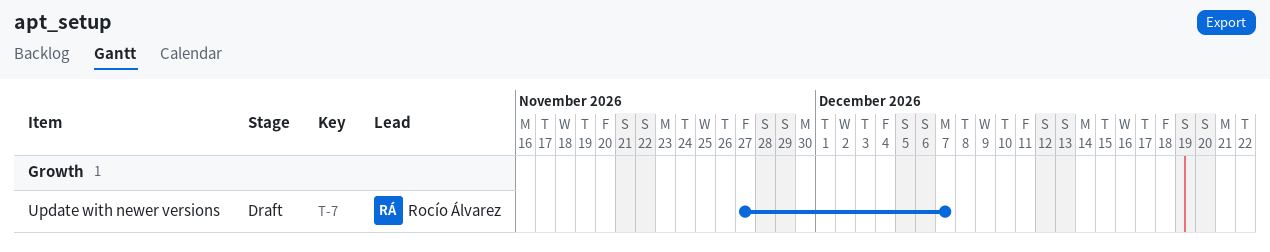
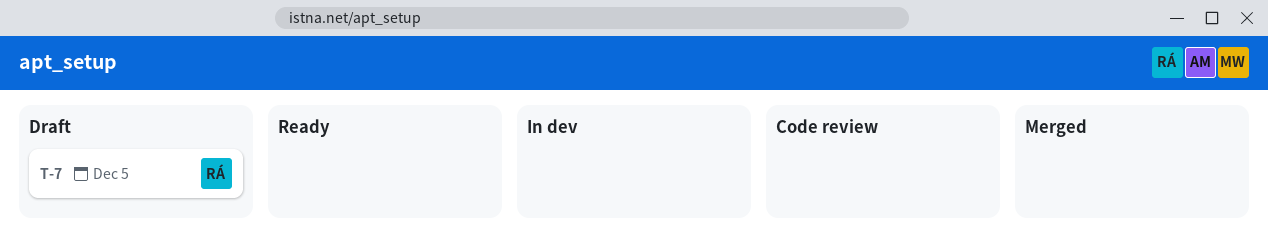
T-7, due: Dec 7 -> Dec 5

